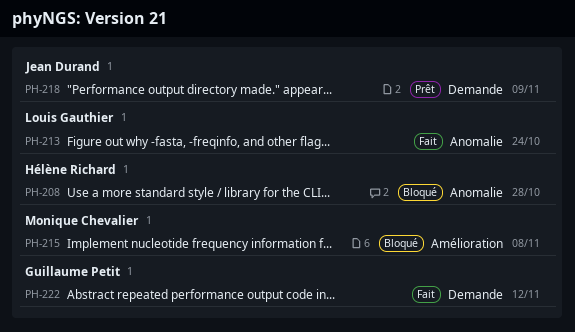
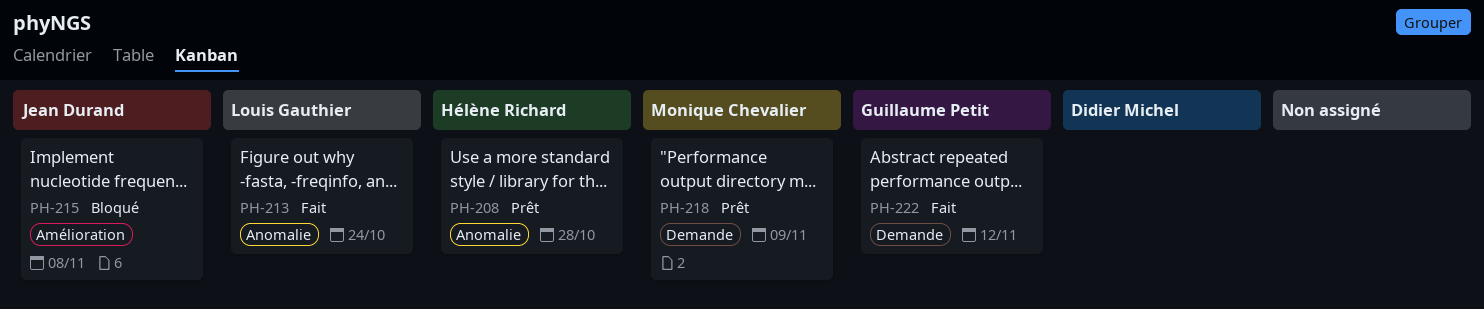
PH-208, status: Bloqué -> Prêt
PH-215, owner: Monique Chevalier -> Jean Durand
PH-218, owner: Jean Durand -> Monique Chevalier

